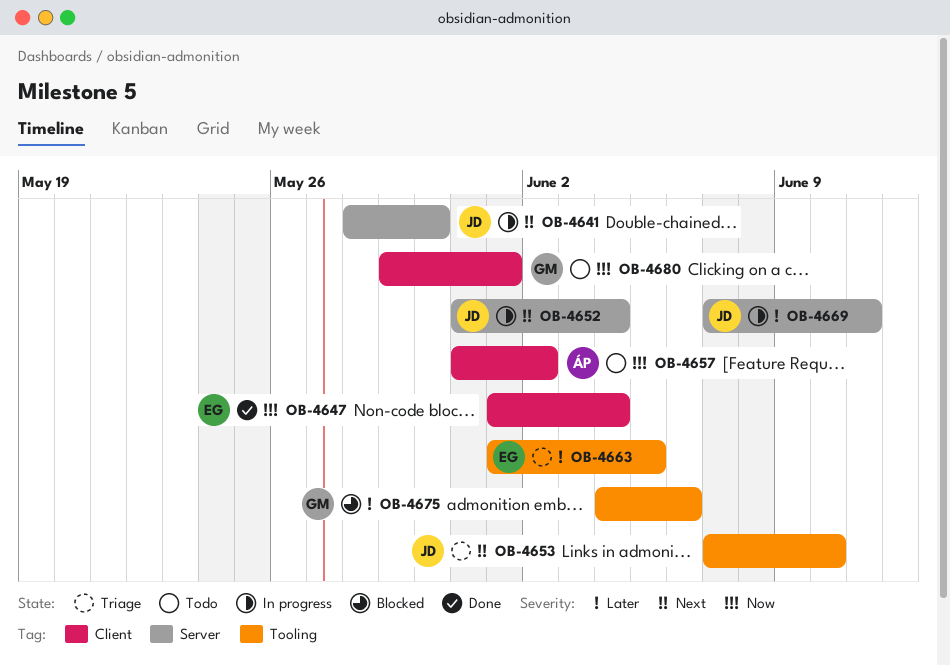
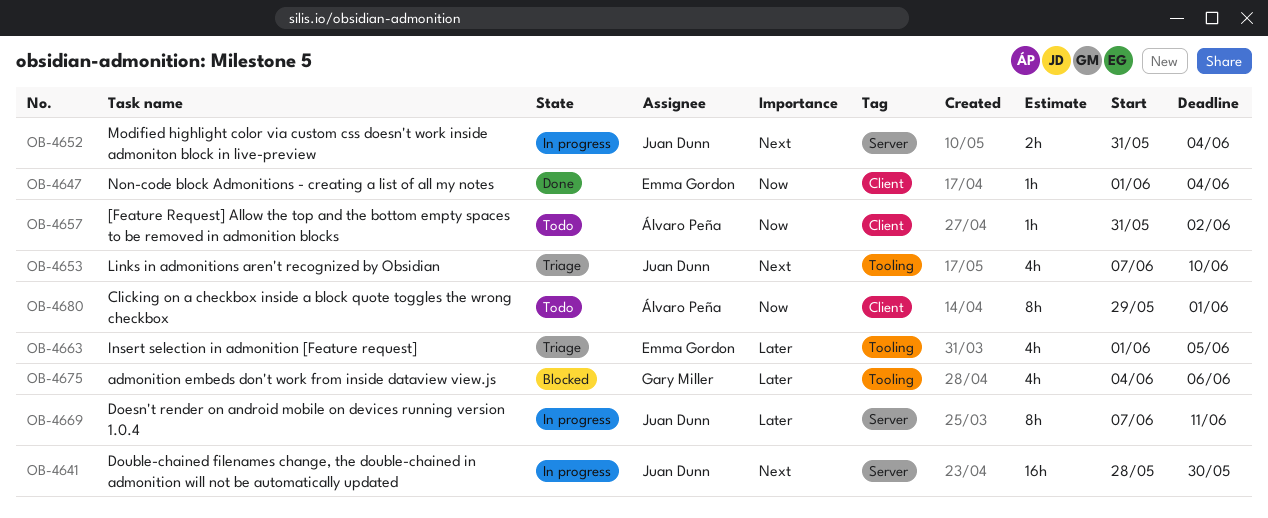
OB-4680, owner: Gary Miller -> Álvaro Peña

